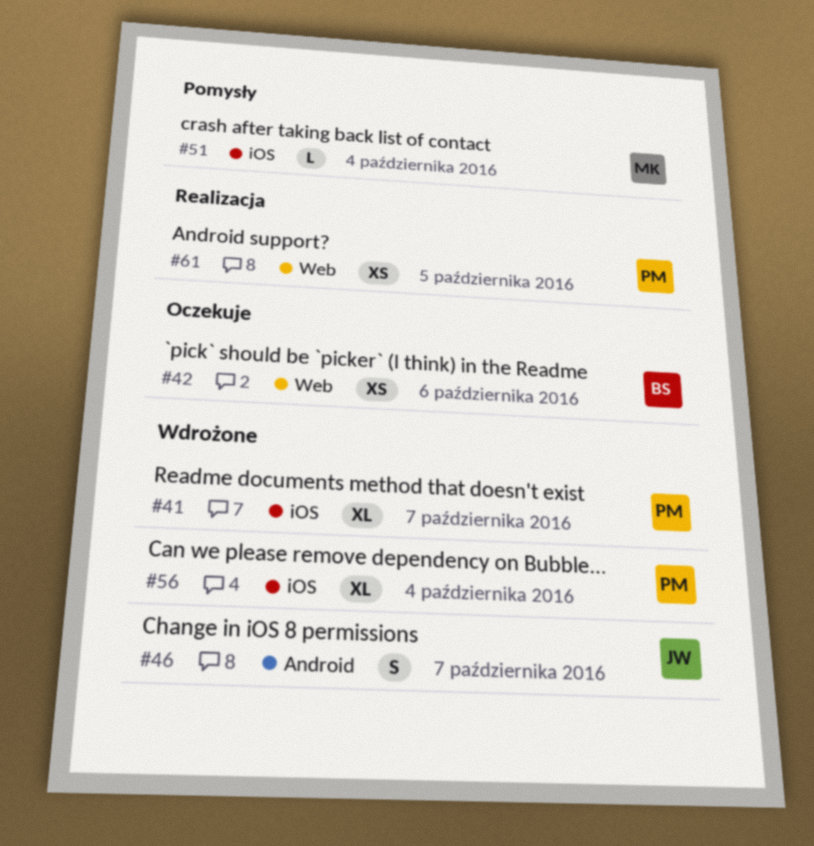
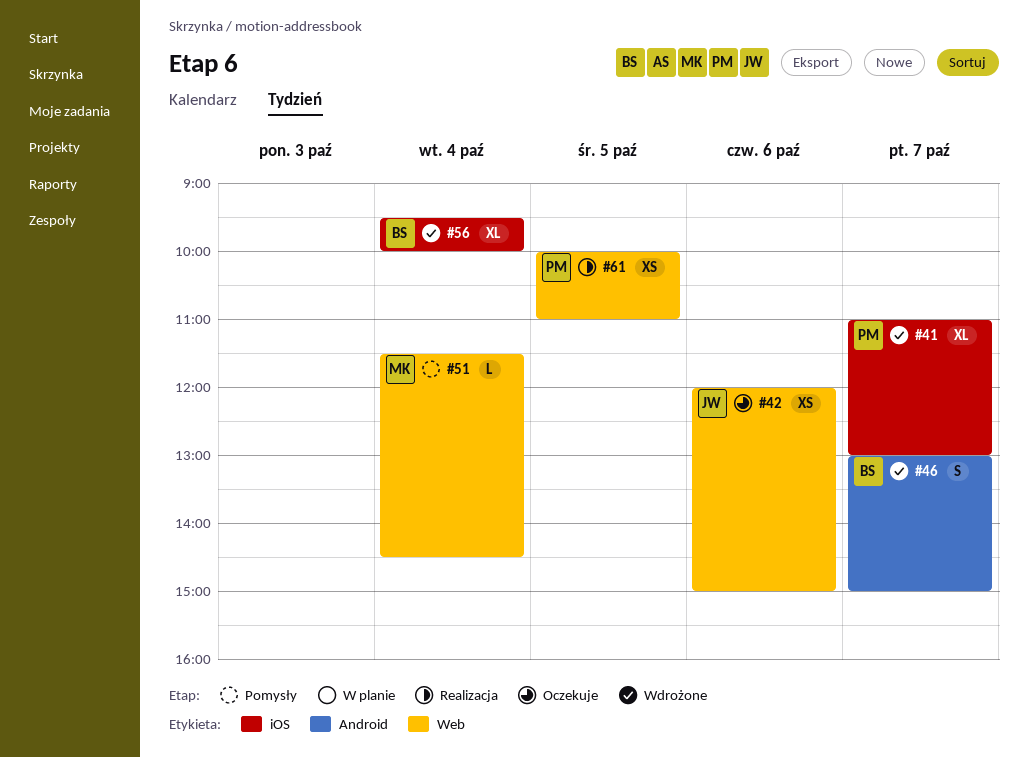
#42, owner: BS -> JW
#46, owner: JW -> BS
#51, label: iOS -> Web
#56, owner: PM -> BS

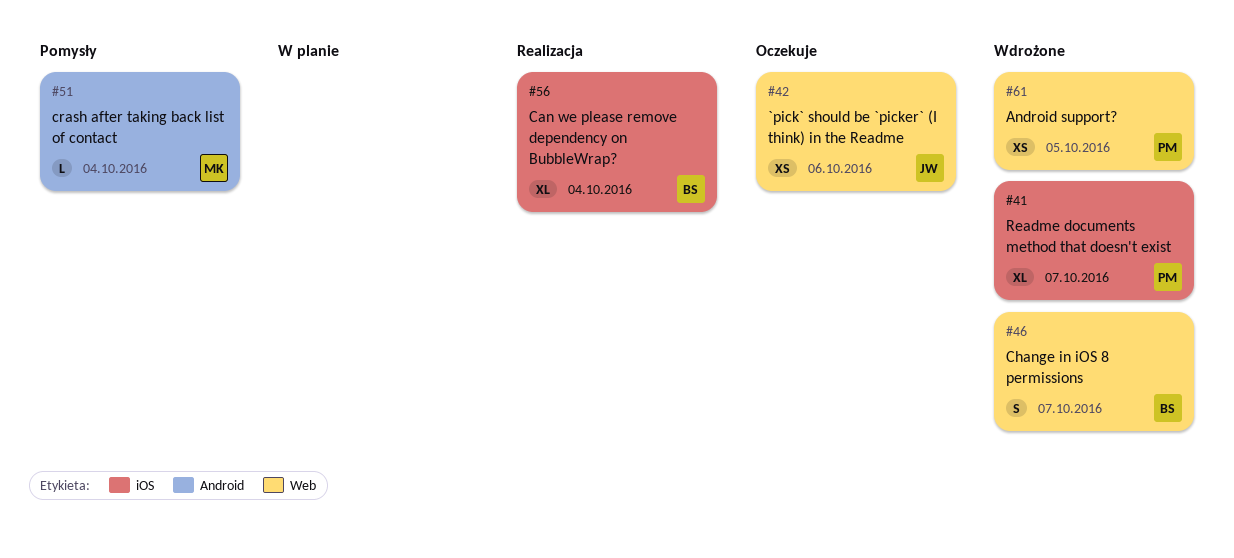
#46, label: Android -> Web
#51, label: Web -> Android
#56, status: Wdrożone -> Realizacja
#61, status: Realizacja -> Wdrożone

